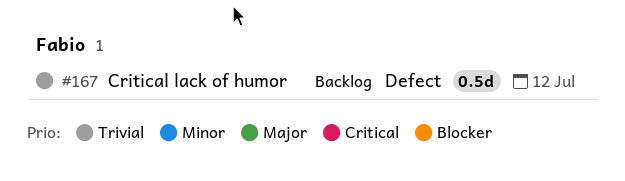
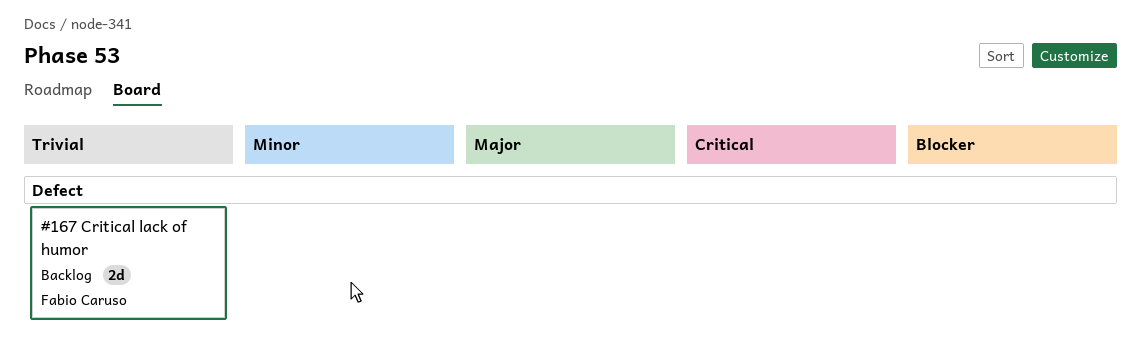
#167, estimate: 0.5d -> 2d

